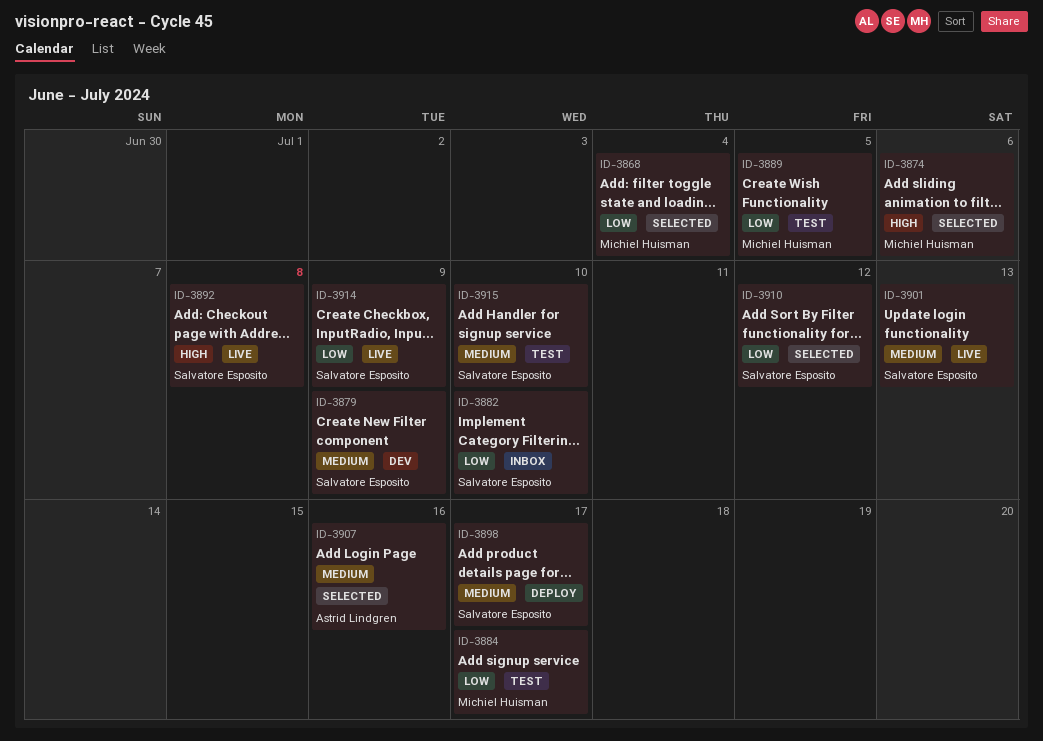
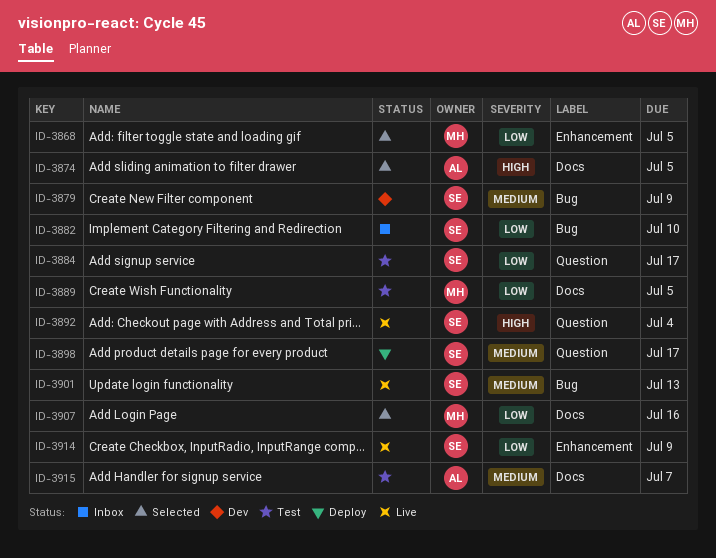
ID-3868, due: Jul 4 -> Jul 5
ID-3874, owner: Michiel Huisman -> Astrid Lindgren
ID-3874, due: Jul 6 -> Jul 5
ID-3884, owner: Michiel Huisman -> Salvatore Esposito
ID-3892, due: Jul 8 -> Jul 4
ID-3907, owner: Astrid Lindgren -> Michiel Huisman
ID-3907, priority: Medium -> Low
ID-3910: present -> none
ID-3915, owner: Salvatore Esposito -> Astrid Lindgren
ID-3915, due: Jul 10 -> Jul 7

